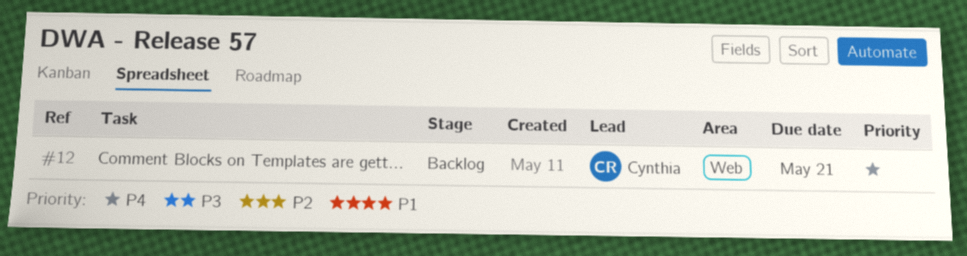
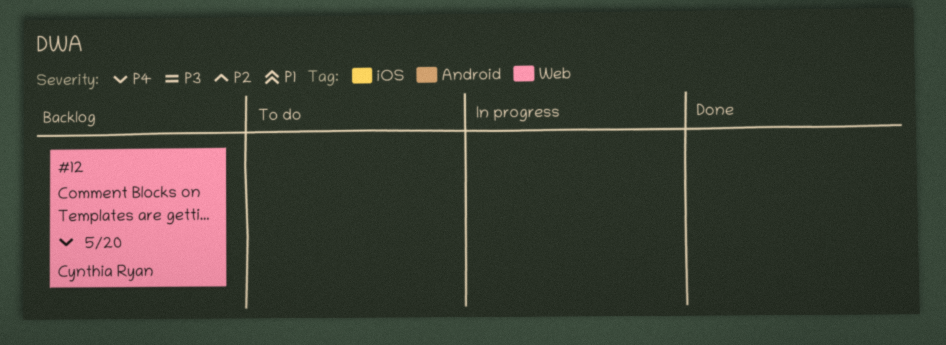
#12, due: May 21 -> May 20

